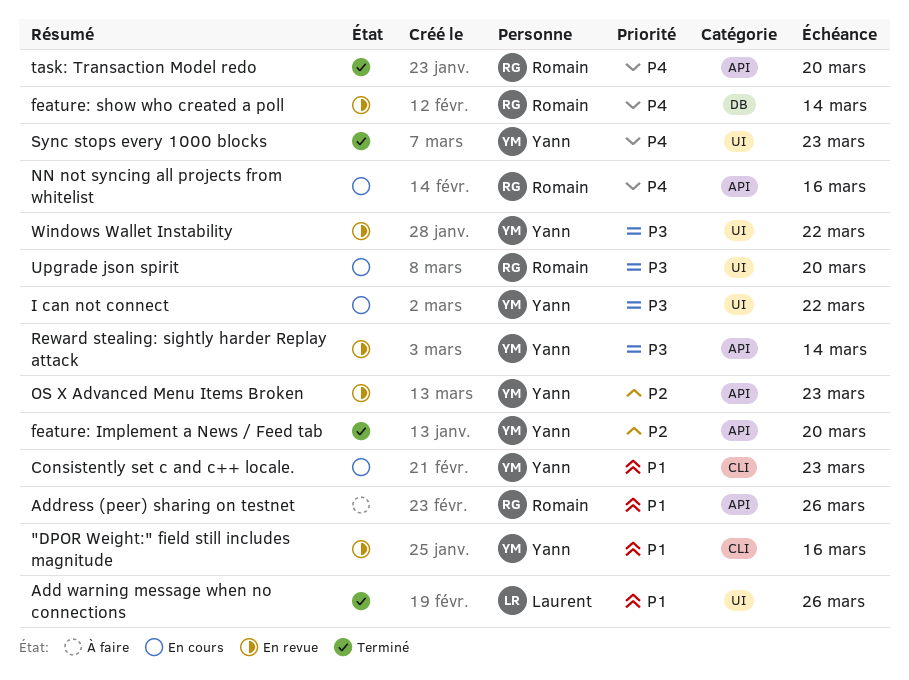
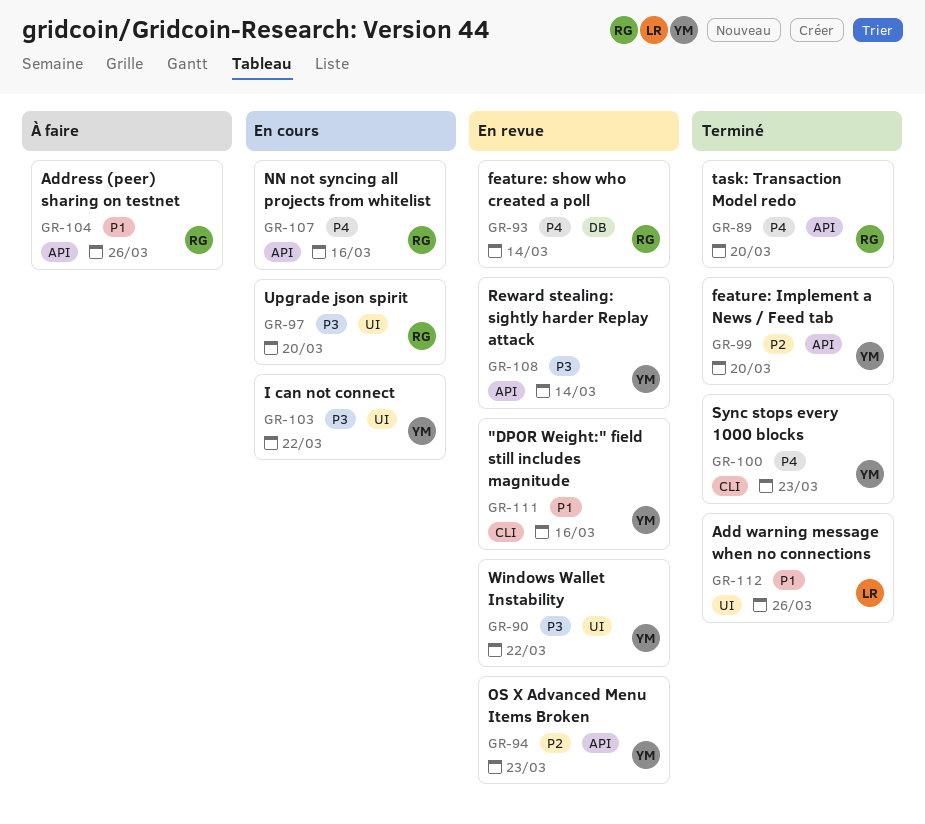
Consistently set c and c++ locale.: present -> none
Sync stops every 1000 blocks, label: UI -> CLI

